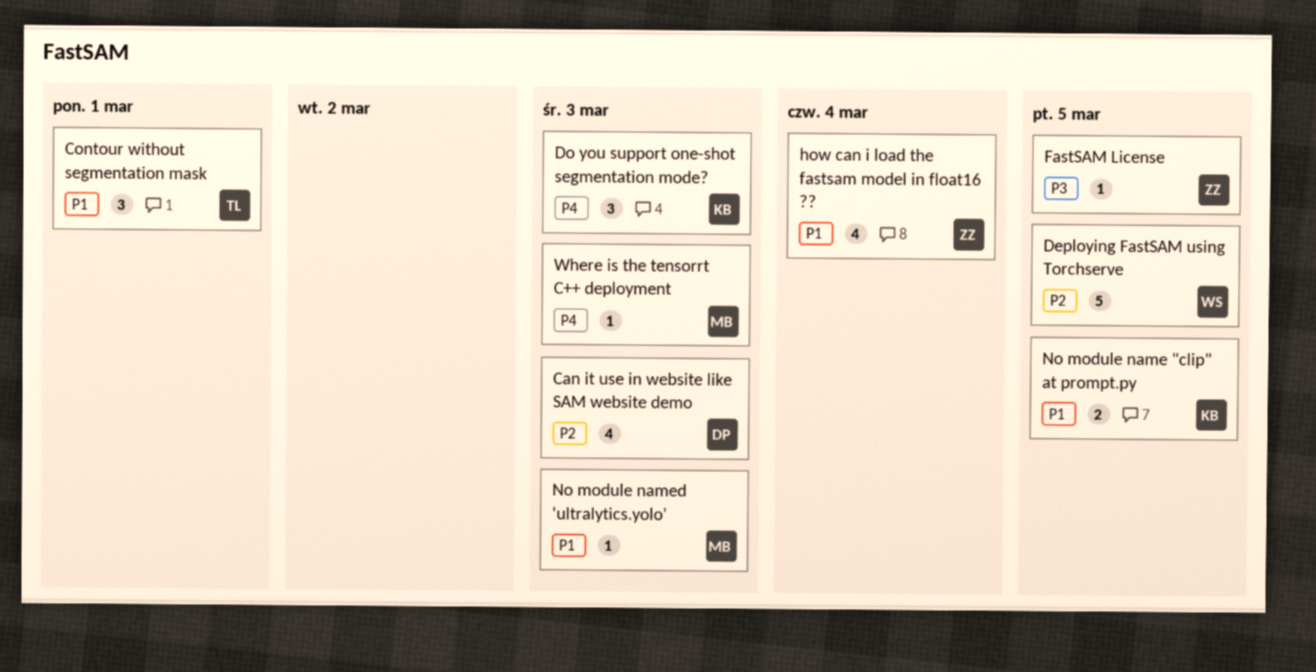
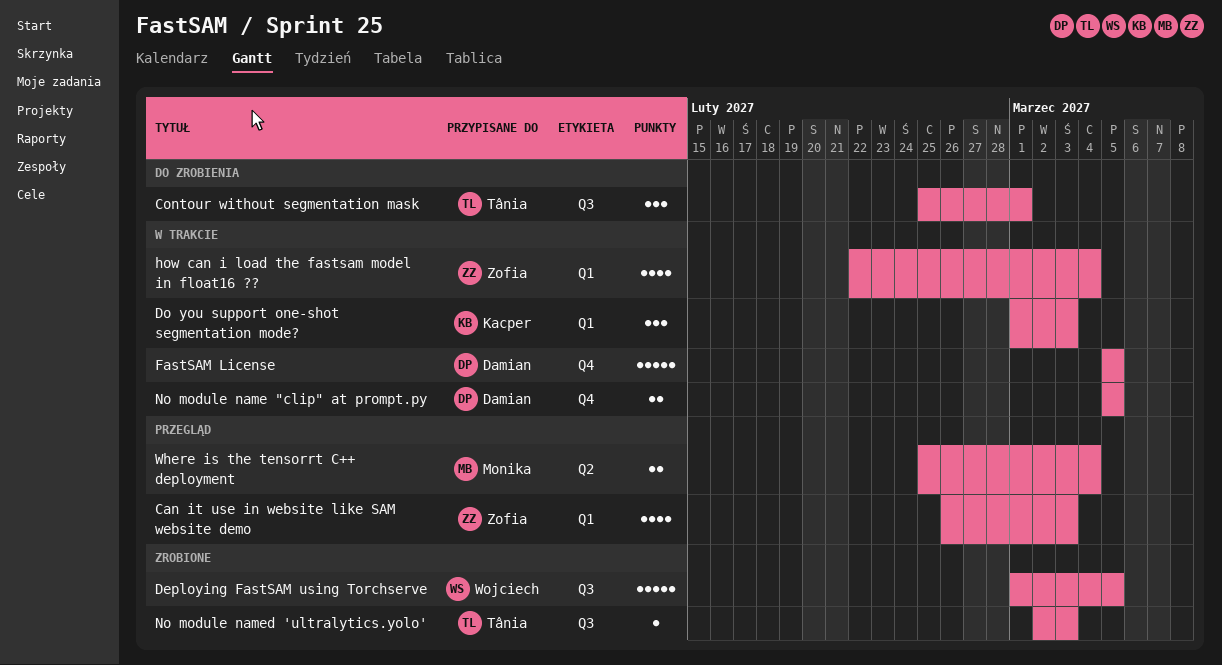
Can it use in website like SAM website demo, owner: Damian -> Zofia
FastSAM License, owner: Zofia -> Damian
FastSAM License, estimate: 1 -> 5
No module name "clip" at prompt.py, owner: Kacper -> Damian
No module named 'ultralytics.yolo', owner: Monika -> Tânia
Where is the tensorrt C++ deployment, estimate: 1 -> 2
Where is the tensorrt C++ deployment, due: Mar 3 -> Mar 4

